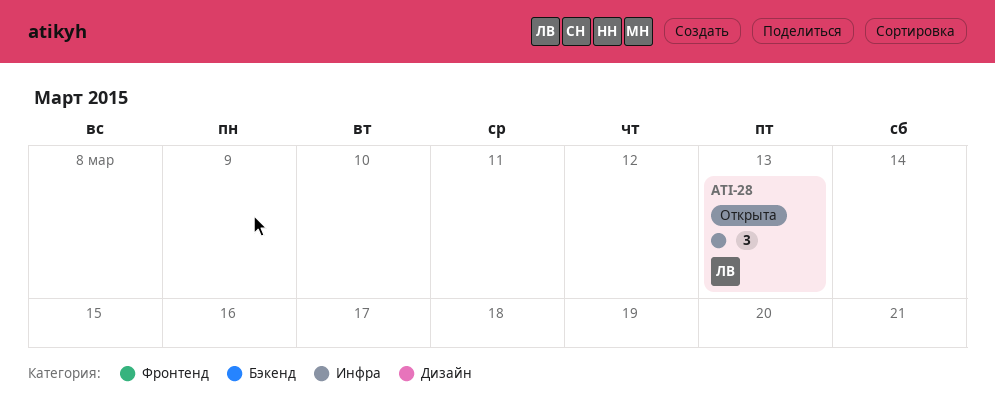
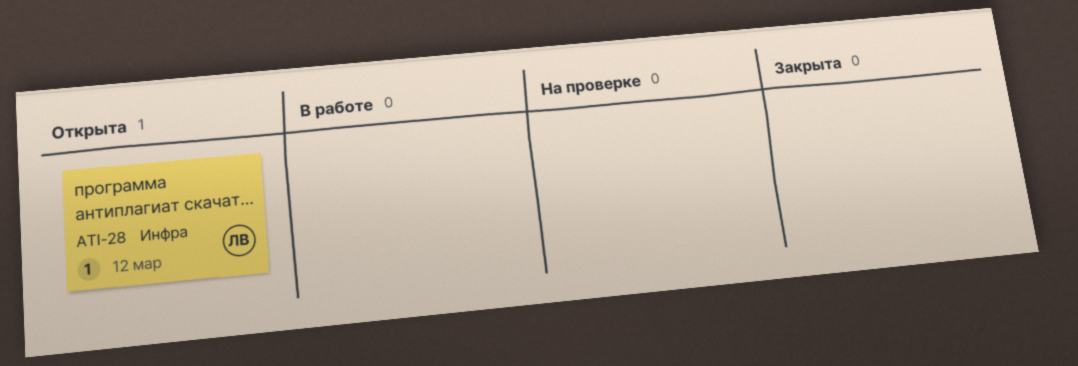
ATI-28, estimate: 3 -> 1
ATI-28, due: Mar 13 -> Mar 12

